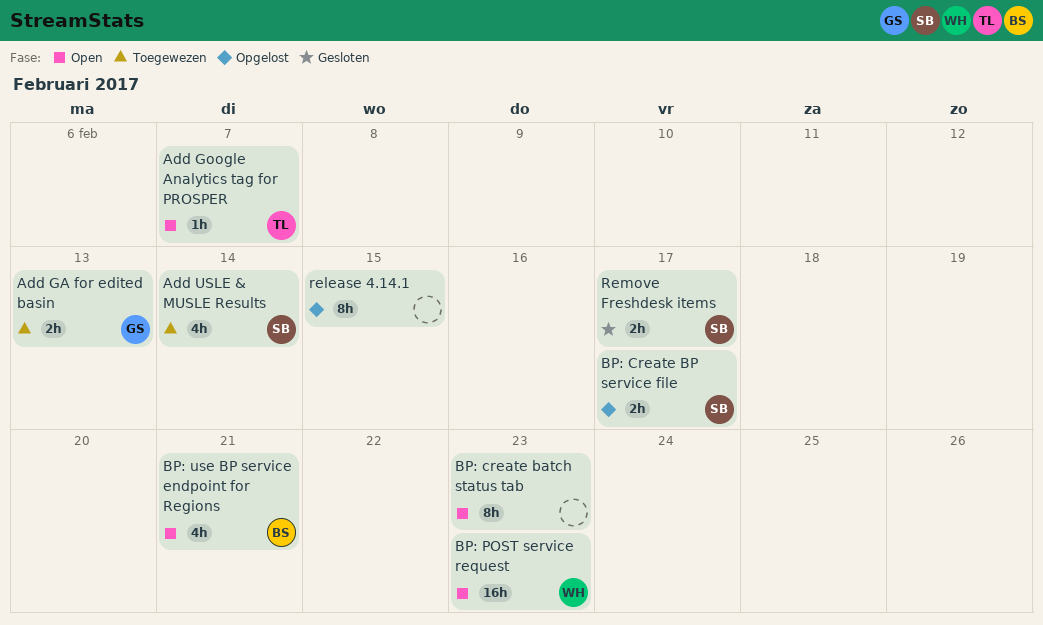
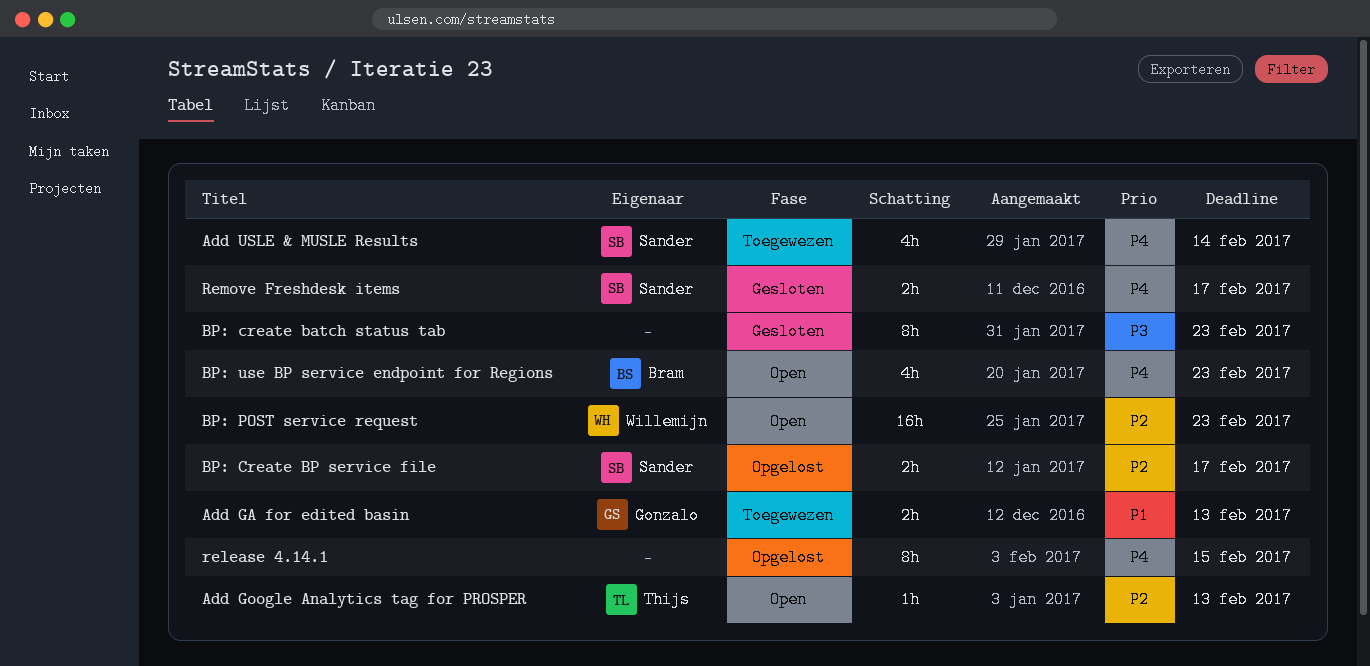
Add Google Analytics tag for PROSPER, due: Feb 7 -> Feb 13
BP: create batch status tab, status: Open -> Gesloten
BP: use BP service endpoint for Regions, due: Feb 21 -> Feb 23

